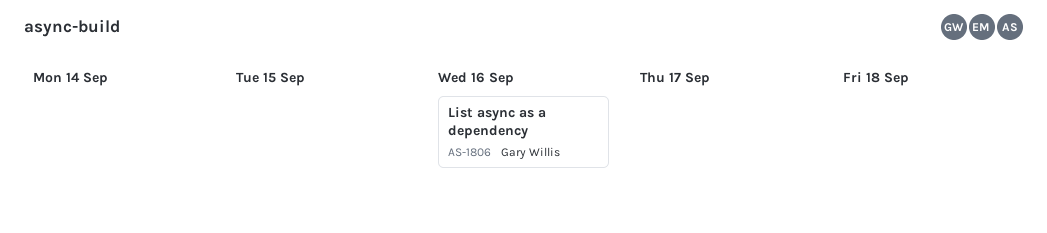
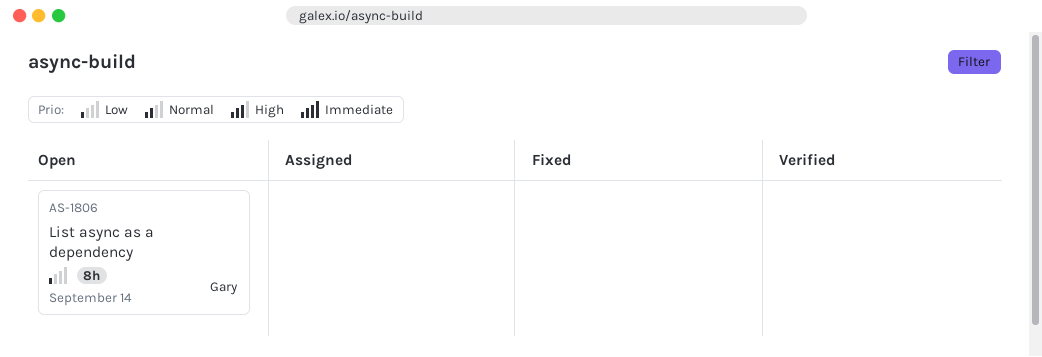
AS-1806, due: Sep 16 -> Sep 14

